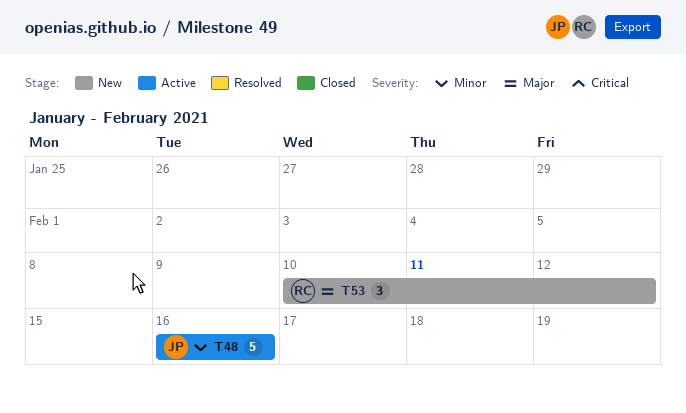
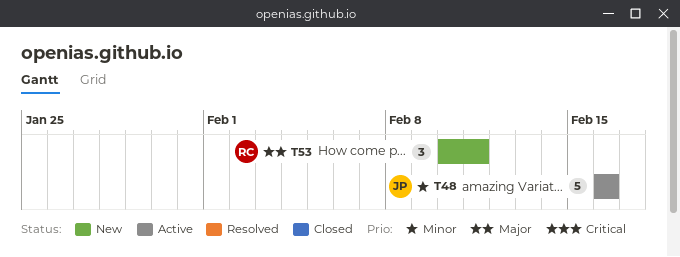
T53, due: Feb 12 -> Feb 11

